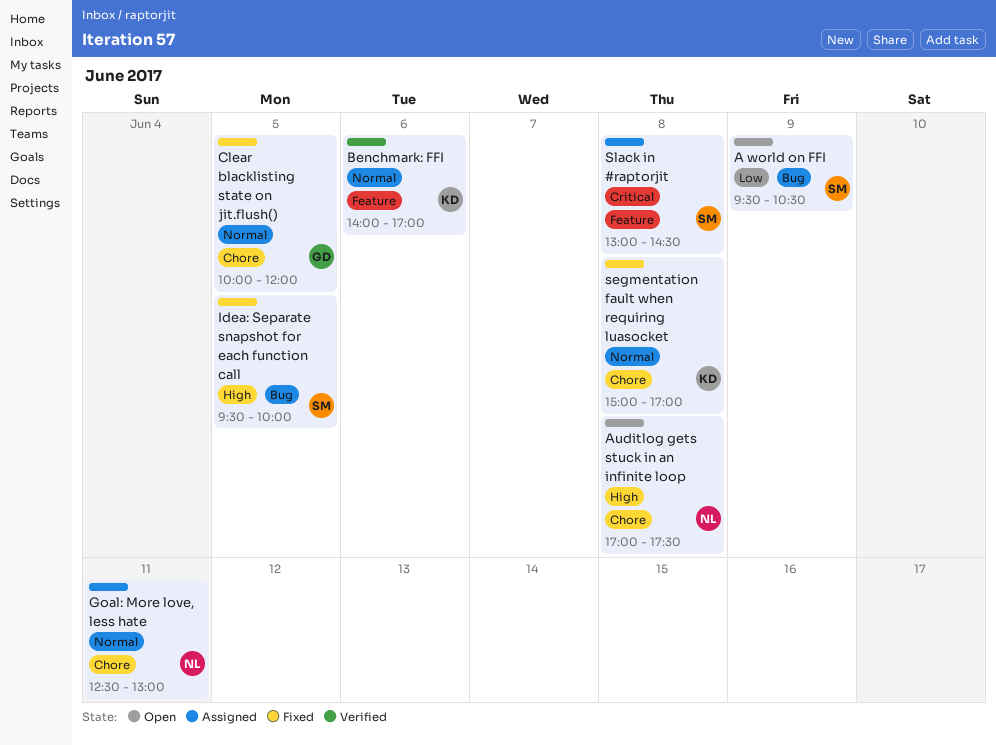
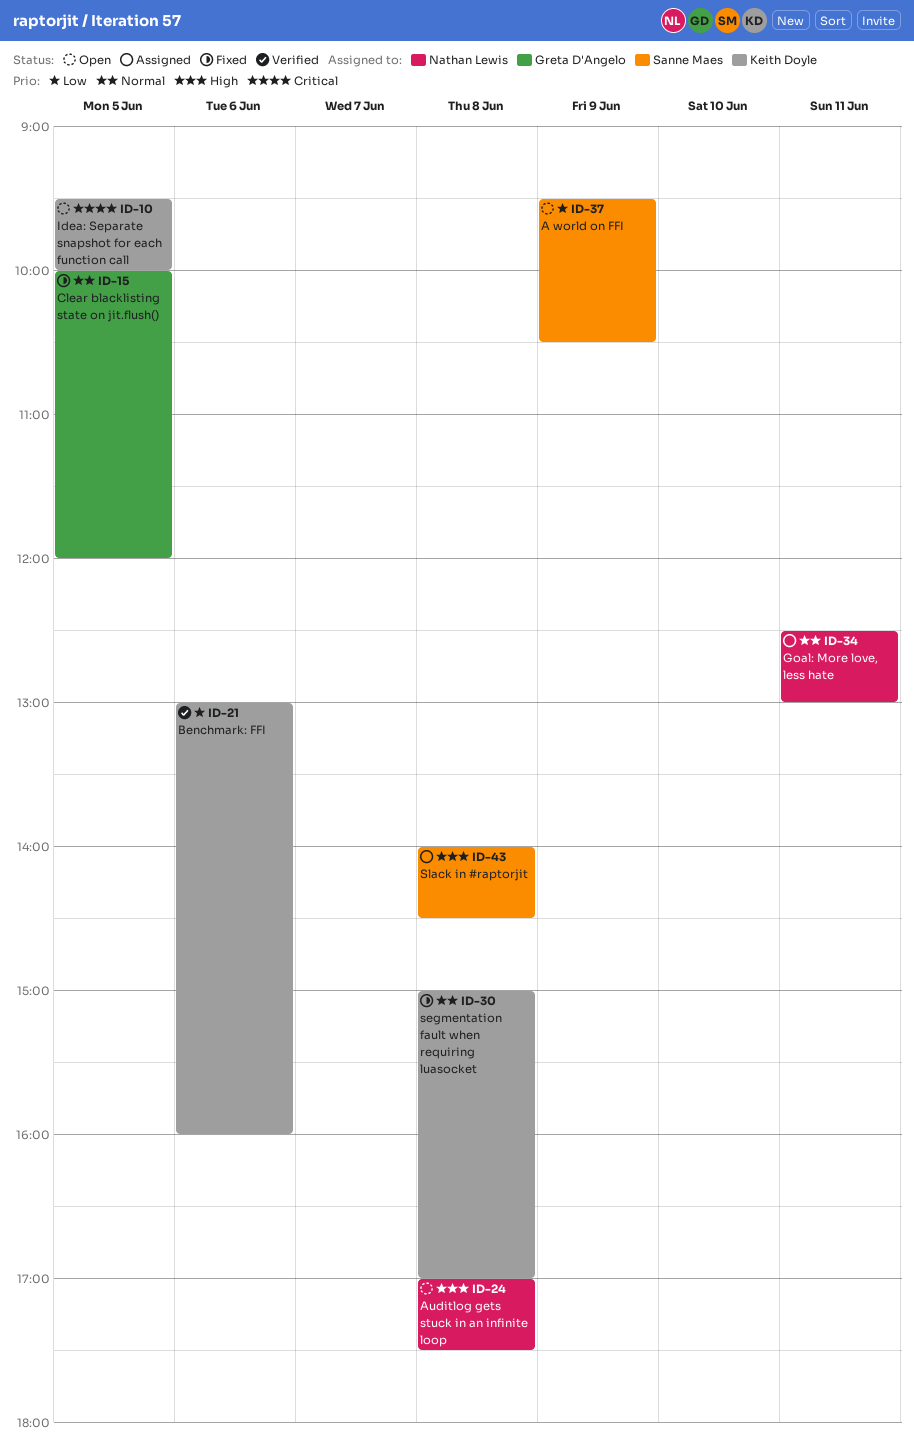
Benchmark: FFI, priority: Normal -> Low
Benchmark: FFI, begins: 14:00 -> 13:00
Benchmark: FFI, ends: 17:00 -> 16:00
Idea: Separate snapshot for each function call, status: Fixed -> Open
Idea: Separate snapshot for each function call, owner: Sanne Maes -> Keith Doyle
Idea: Separate snapshot for each function call, priority: High -> Critical
Slack in #raptorjit, priority: Critical -> High
Slack in #raptorjit, begins: 13:00 -> 14:00

